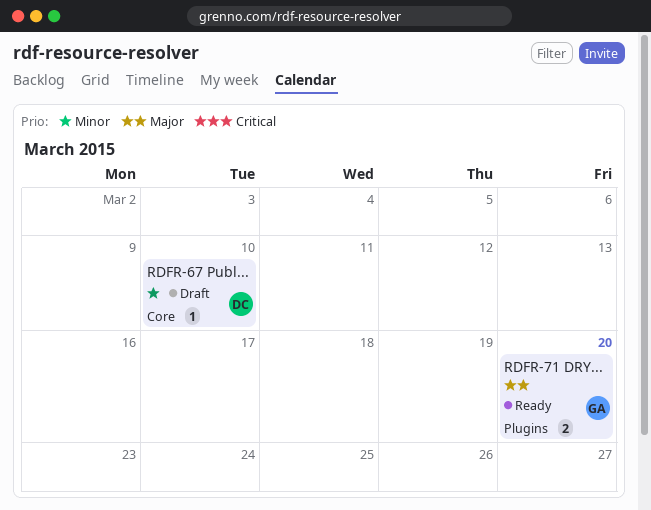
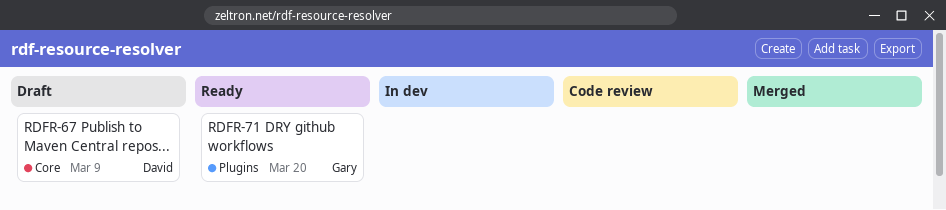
RDFR-67, due: Mar 10 -> Mar 9

